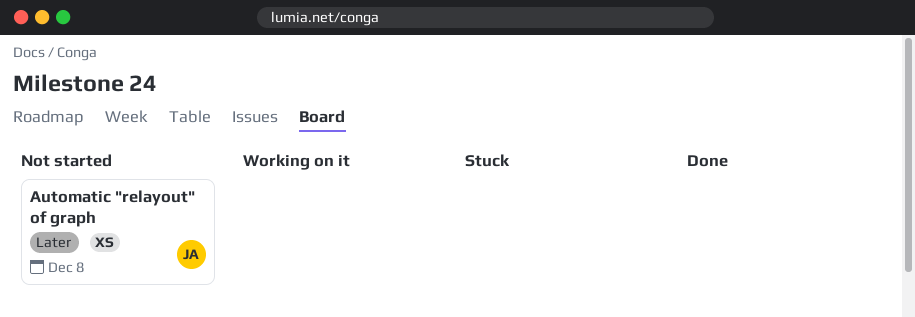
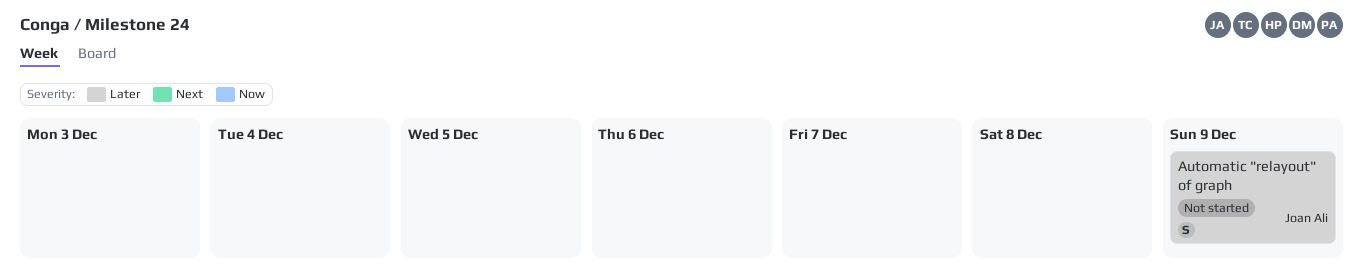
Automatic "relayout" of graph, estimate: XS -> S
Automatic "relayout" of graph, due: Dec 8 -> Dec 9

